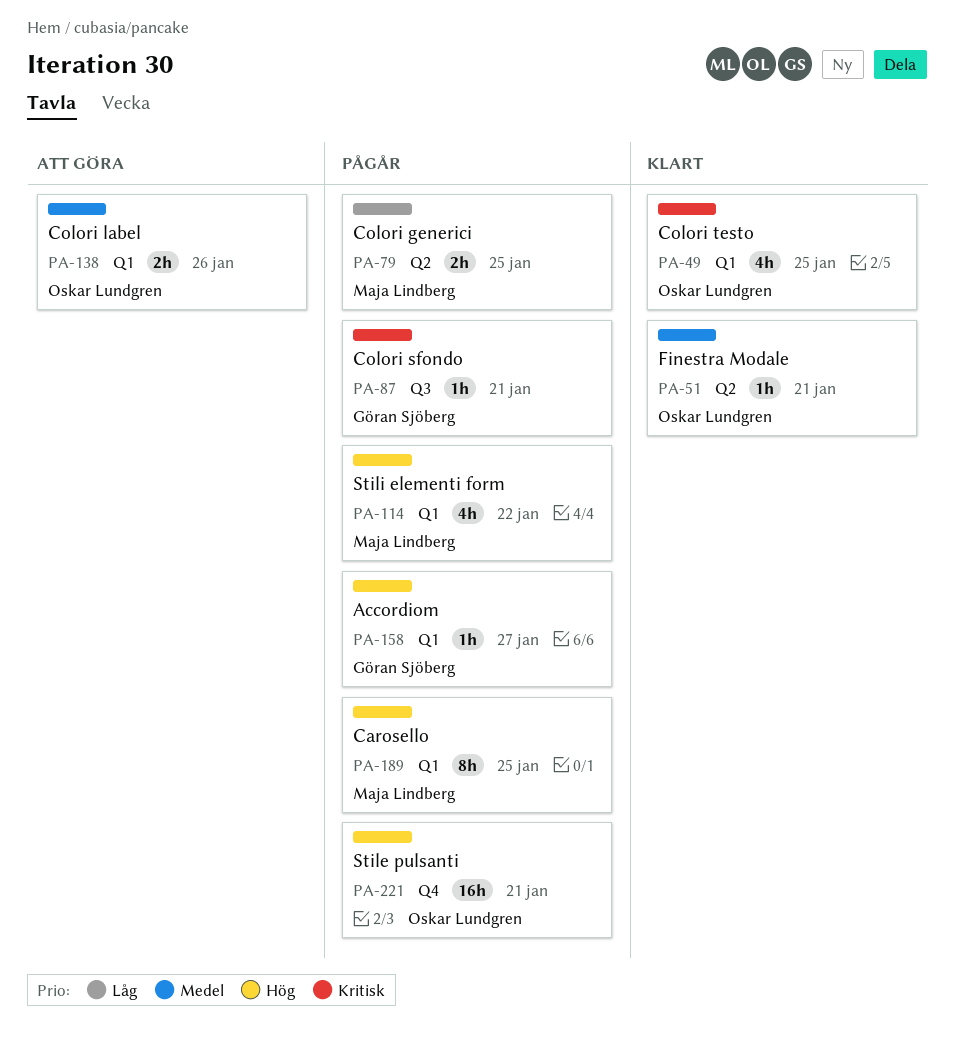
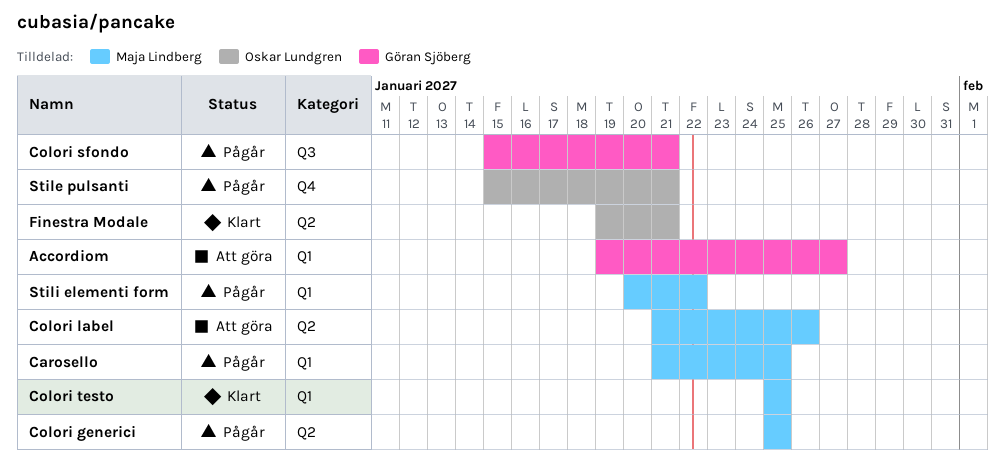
Accordiom, status: Pågår -> Att göra
Colori label, owner: Oskar Lundgren -> Maja Lindberg
Colori label, label: Q1 -> Q2
Colori testo, owner: Oskar Lundgren -> Maja Lindberg

